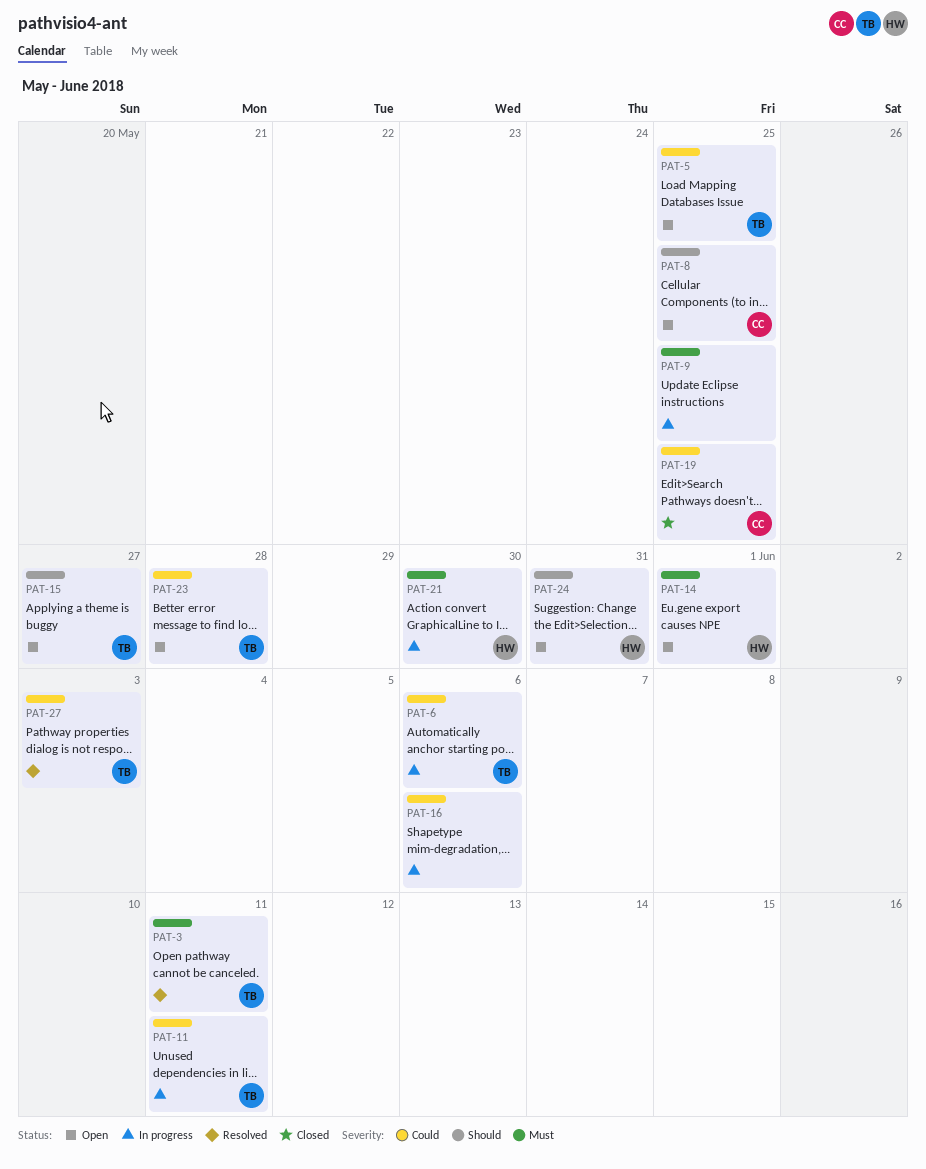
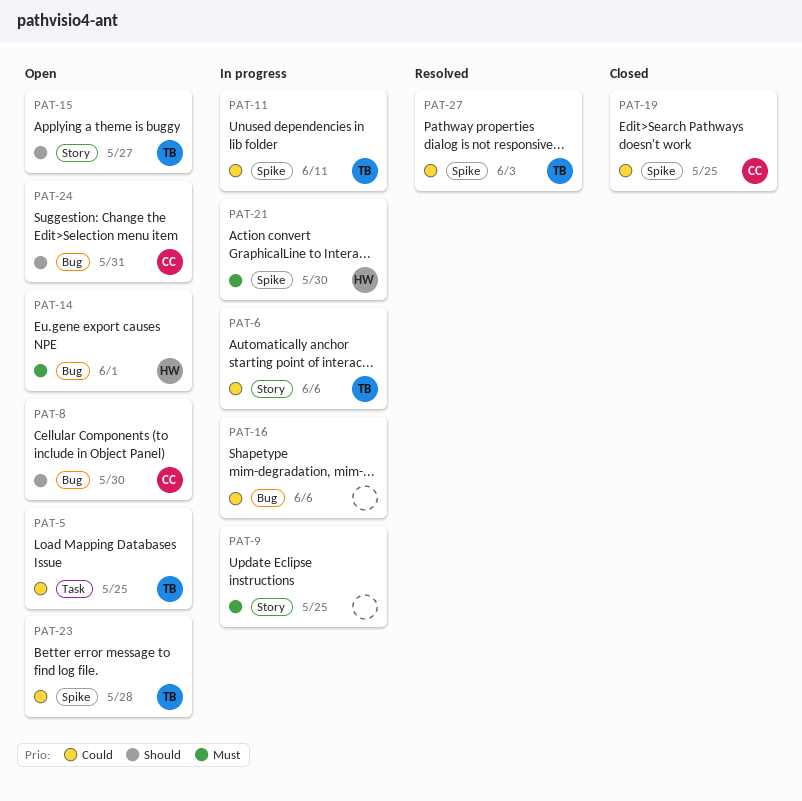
PAT-3: present -> none
PAT-8, due: May 25 -> May 30
PAT-24, owner: HW -> CC

